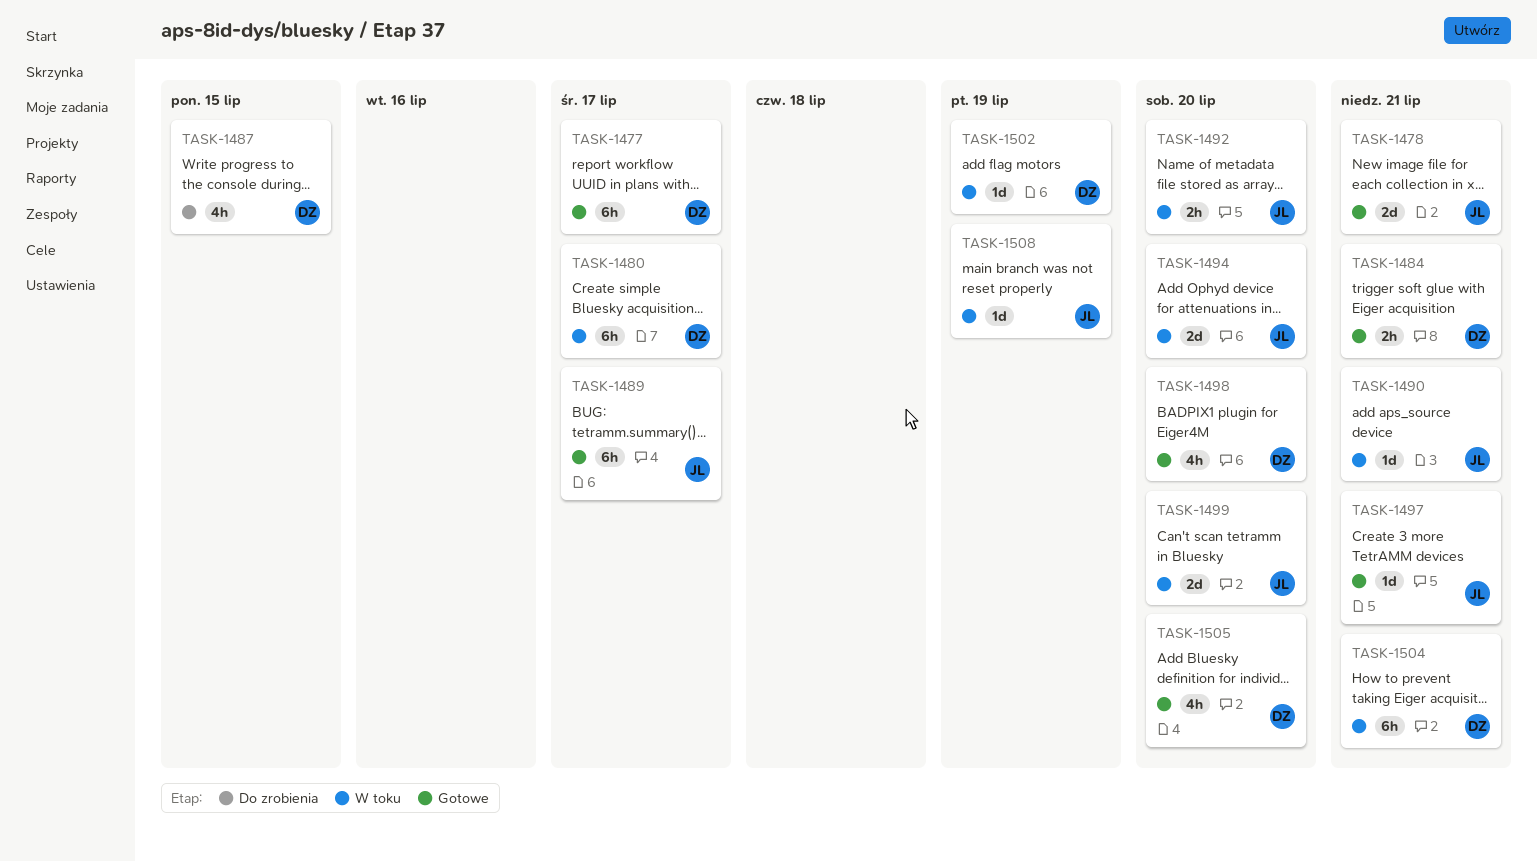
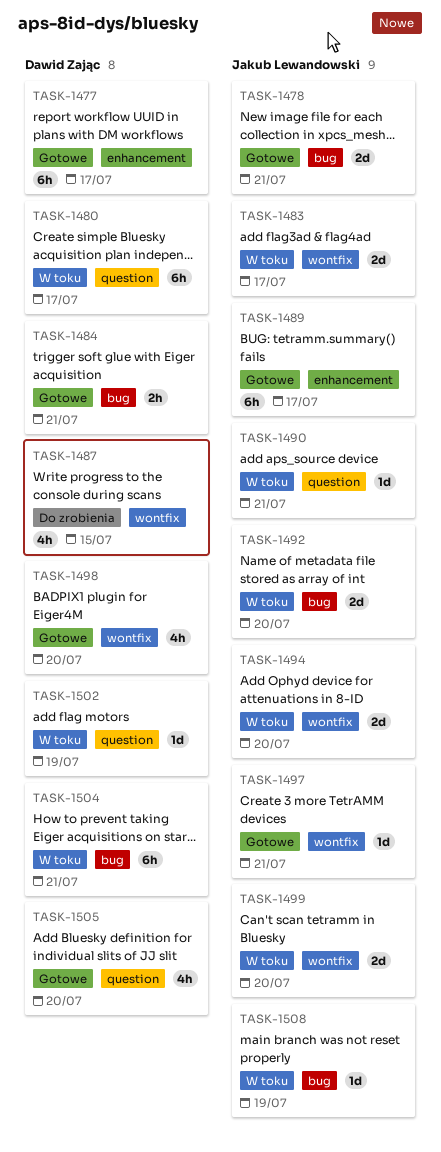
TASK-1483: none -> present
TASK-1492, estimate: 2h -> 2d

